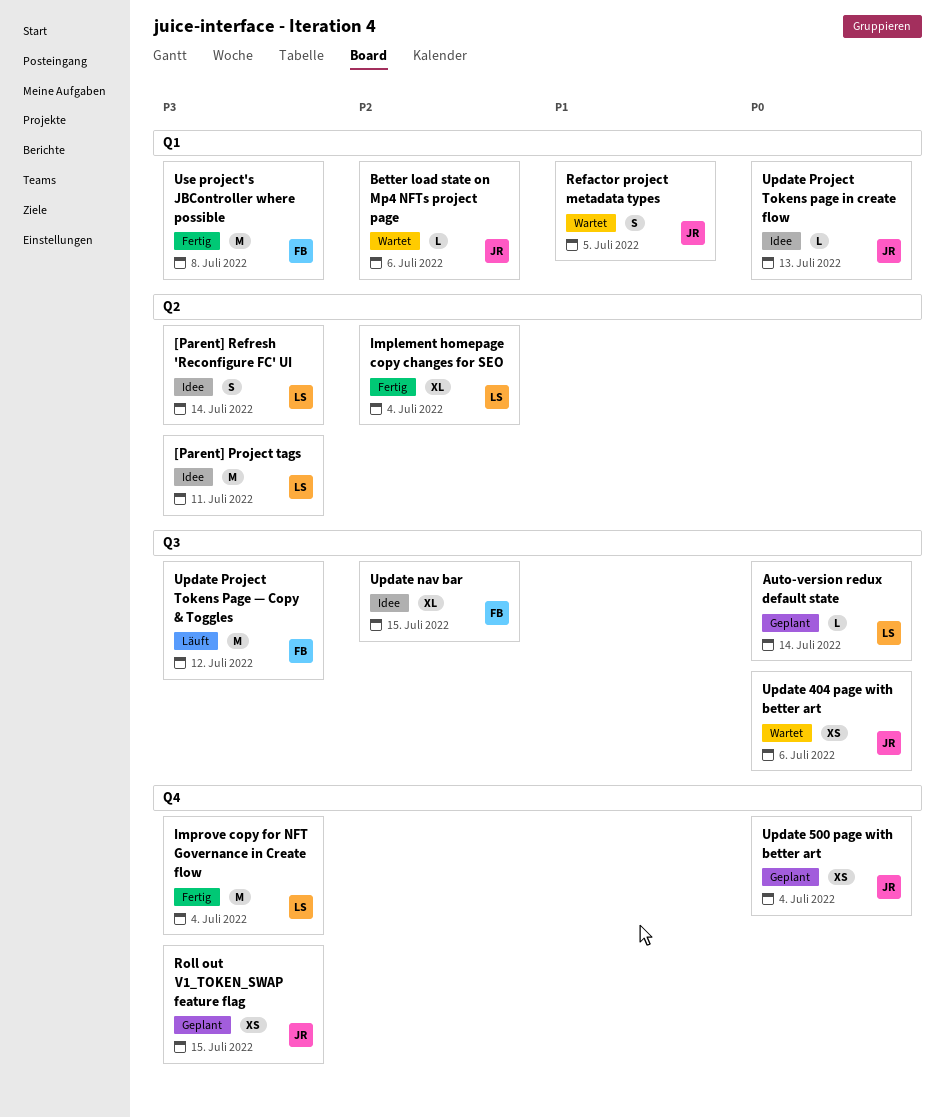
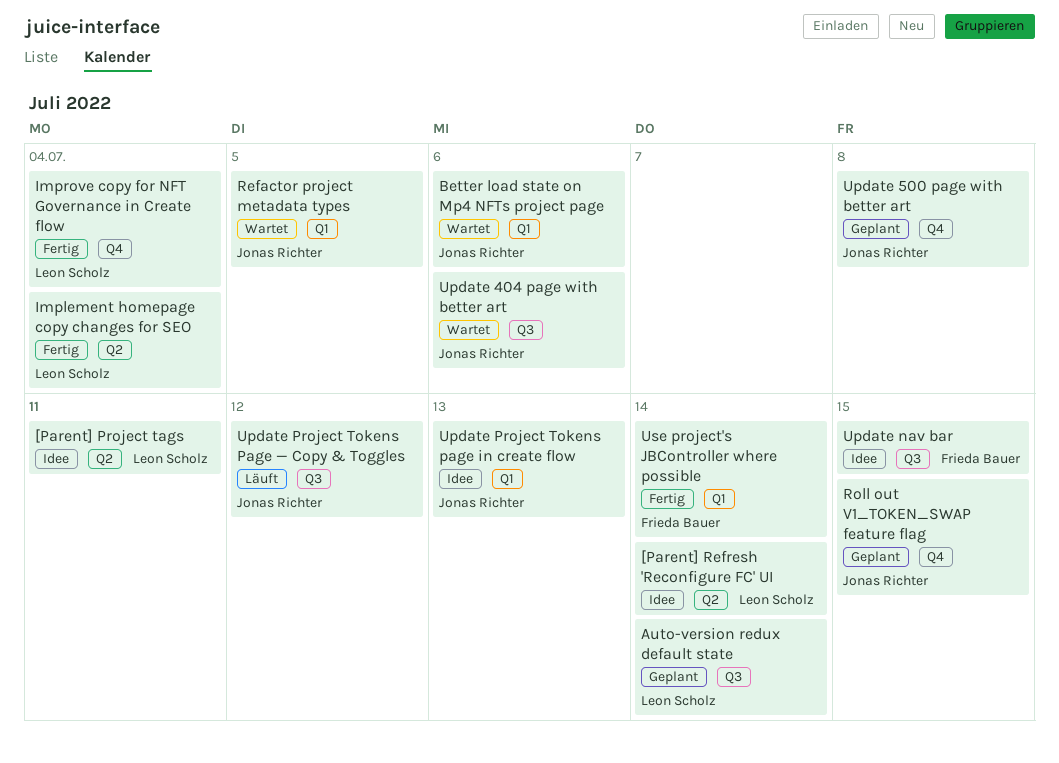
Update 500 page with better art, due: Jul 4 -> Jul 8
Update Project Tokens Page — Copy & Toggles, owner: Frieda Bauer -> Jonas Richter
Use project's JBController where possible, due: Jul 8 -> Jul 14

